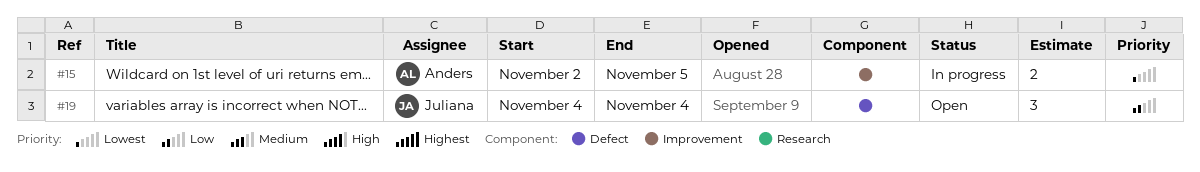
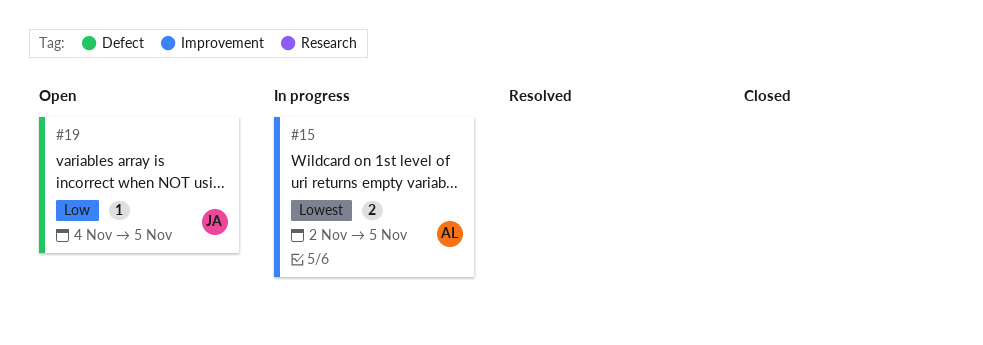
#19, estimate: 3 -> 1
#19, due: Nov 4 -> Nov 5

